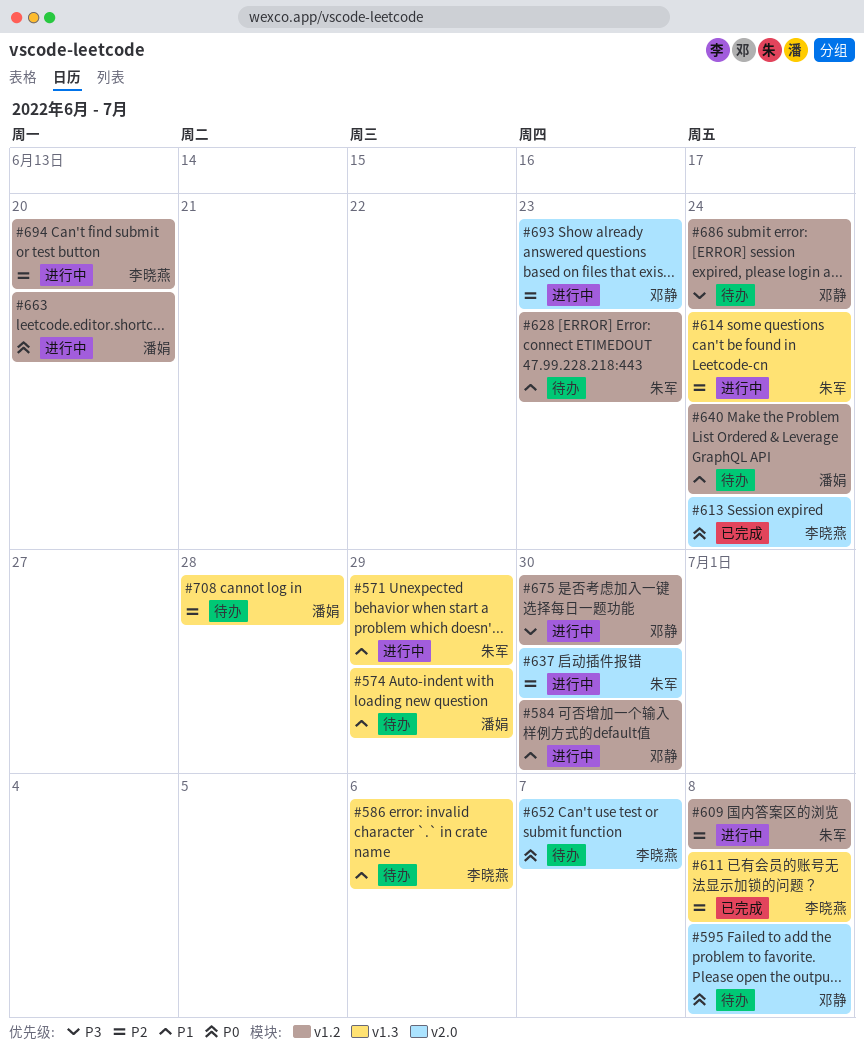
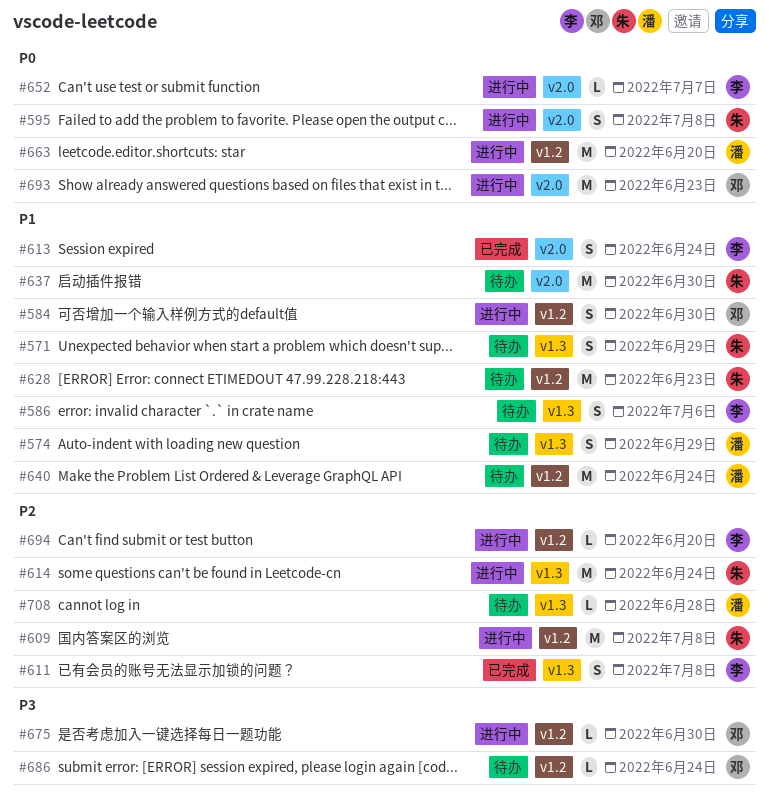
#571, status: 进行中 -> 待办
#595, status: 待办 -> 进行中
#595, owner: 邓静 -> 朱军
#613, priority: P0 -> P1
#637, status: 进行中 -> 待办
#637, priority: P2 -> P1
#652, status: 待办 -> 进行中
#693, priority: P2 -> P0

